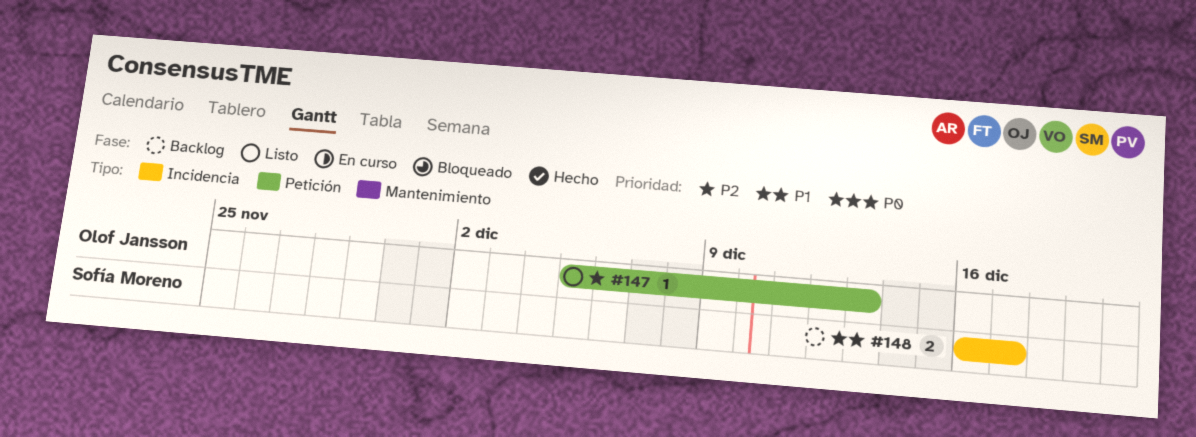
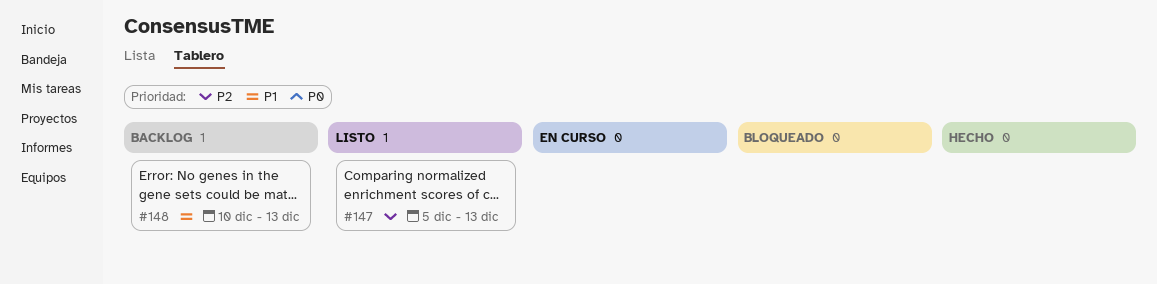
#148, start: Dec 16 -> Dec 10
#148, due: Dec 17 -> Dec 13

